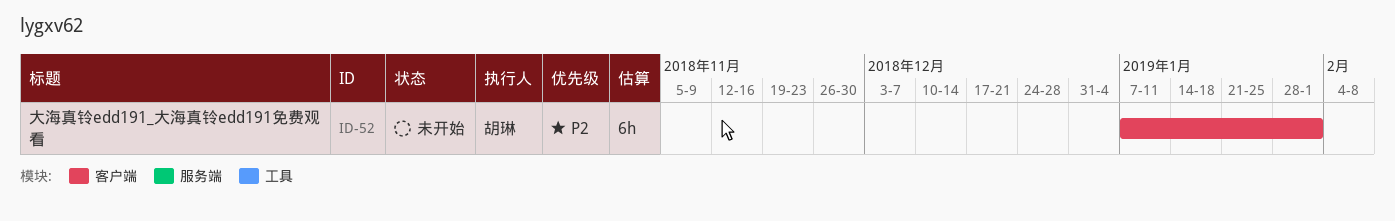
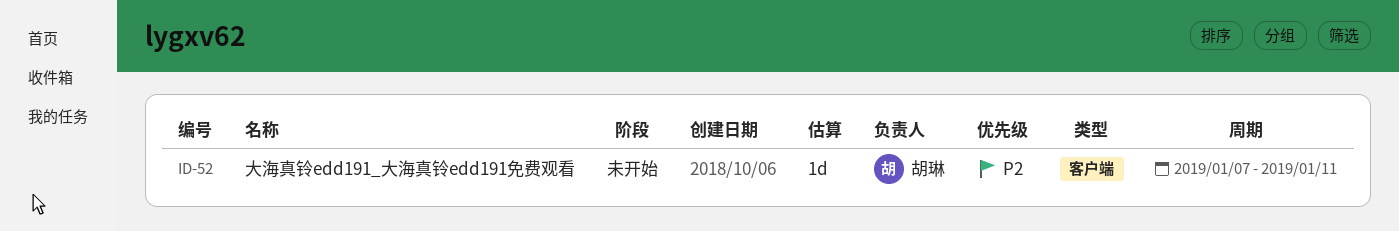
ID-52, estimate: 6h -> 1d
ID-52, due: Feb 1 -> Jan 11

